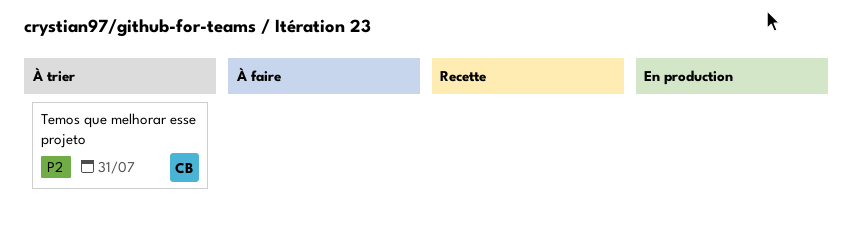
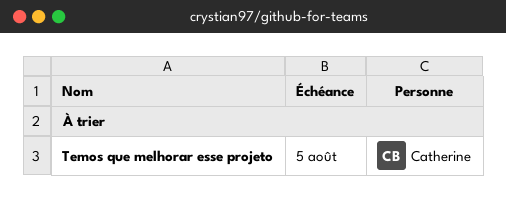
Temos que melhorar esse projeto, due: Jul 31 -> Aug 5

